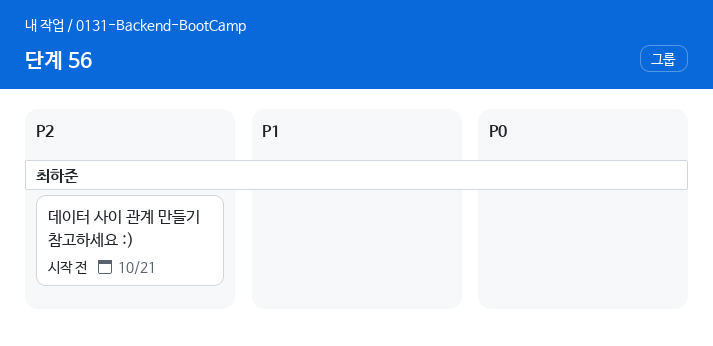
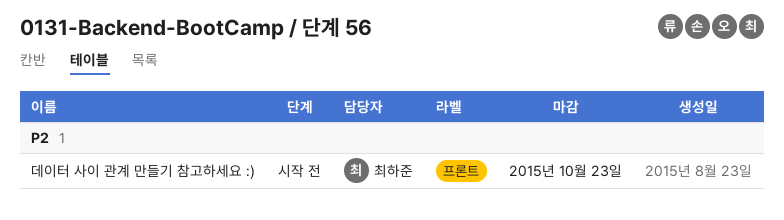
데이터 사이 관계 만들기 참고하세요 :), due: Oct 21 -> Oct 23

